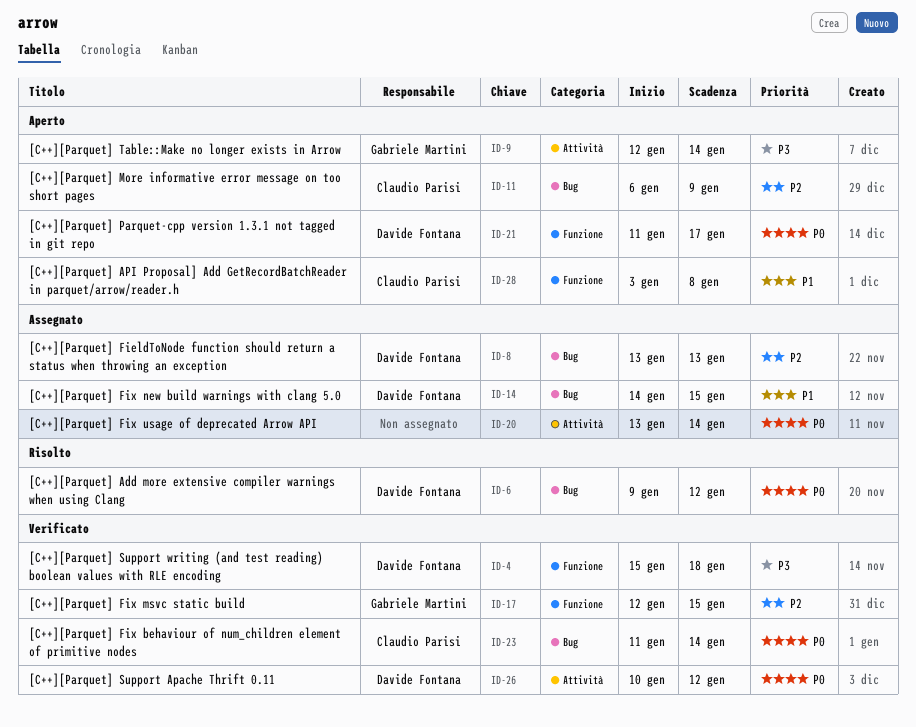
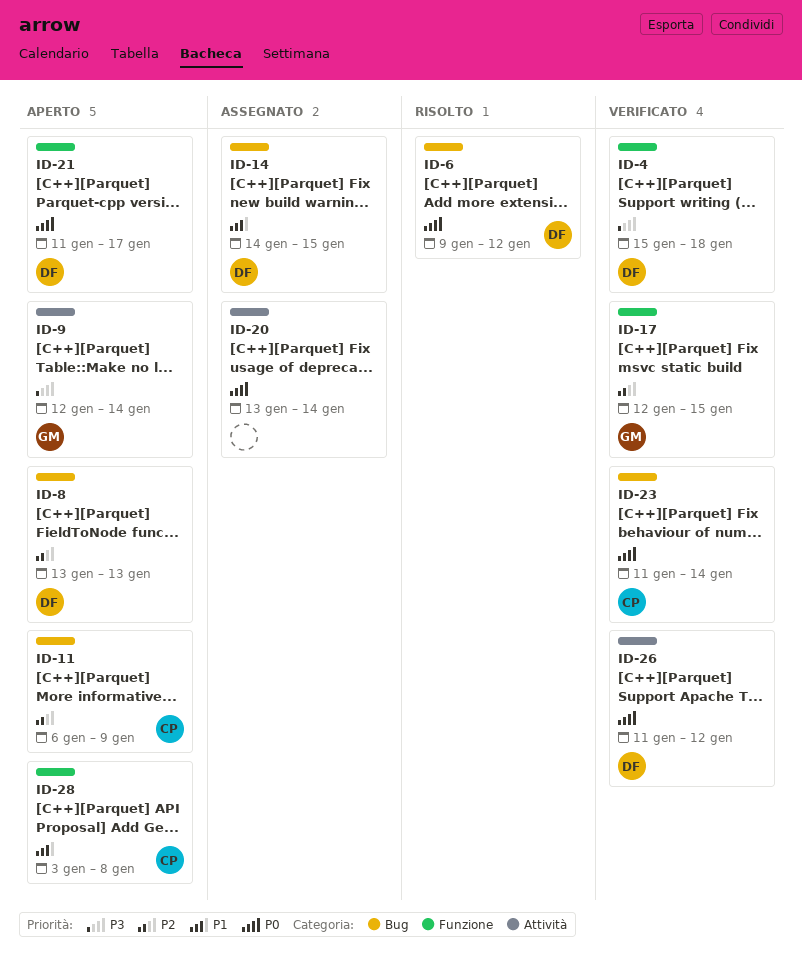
ID-8, status: Assegnato -> Aperto
ID-26, start: Jan 10 -> Jan 11

